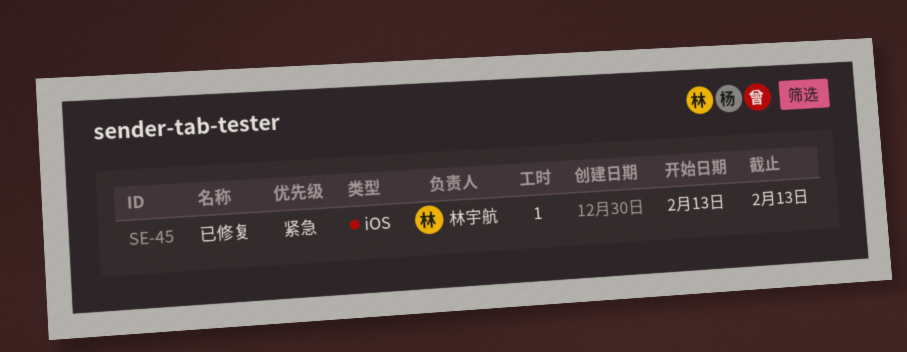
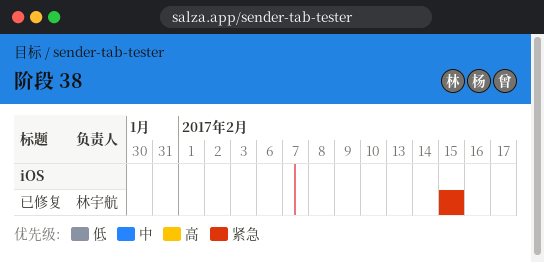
已修复, start: Feb 13 -> Feb 15
已修复, due: Feb 13 -> Feb 15

